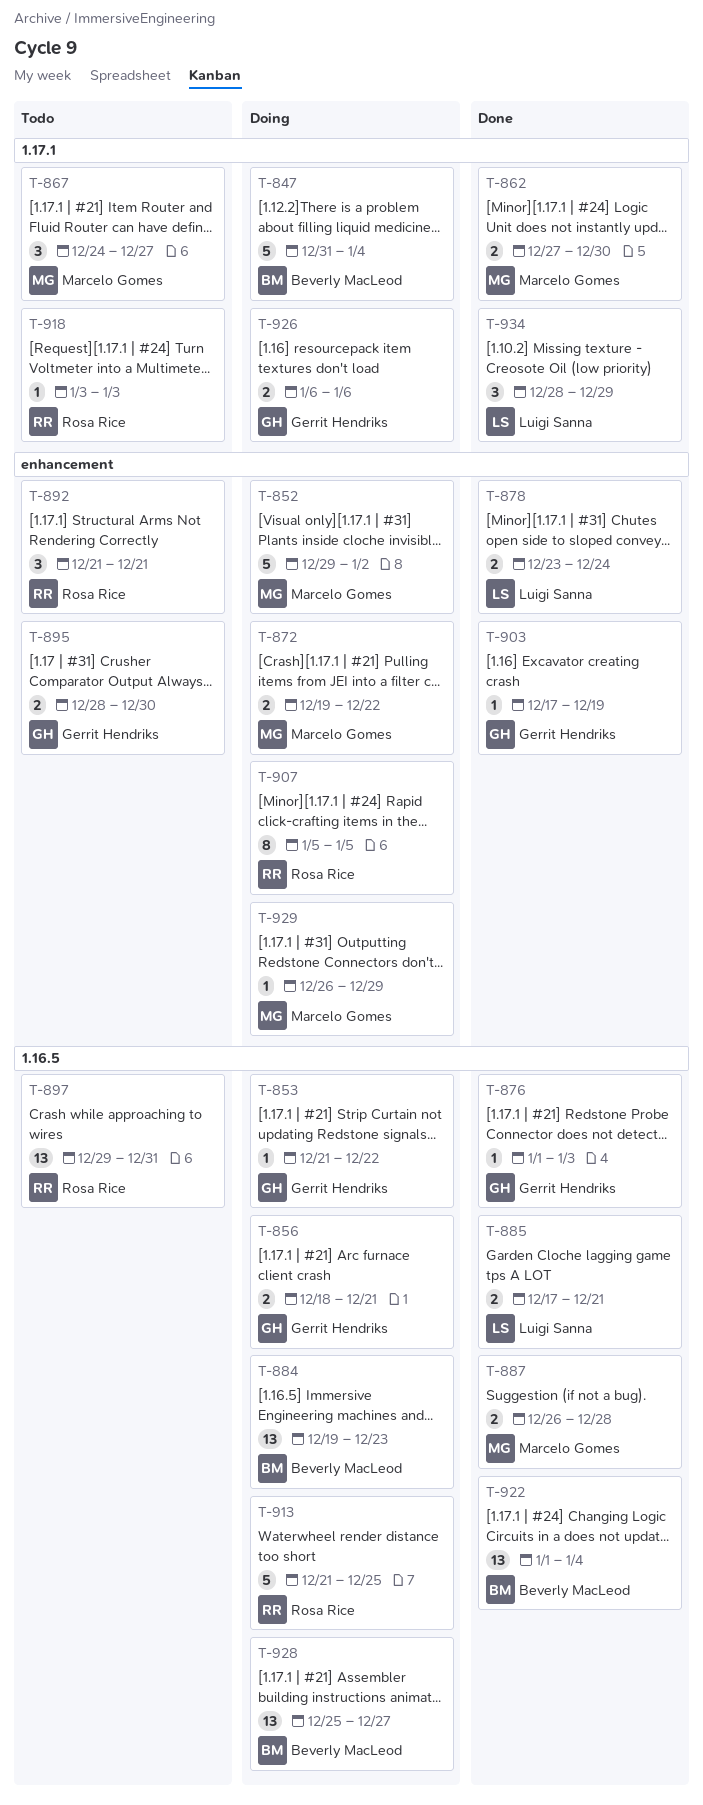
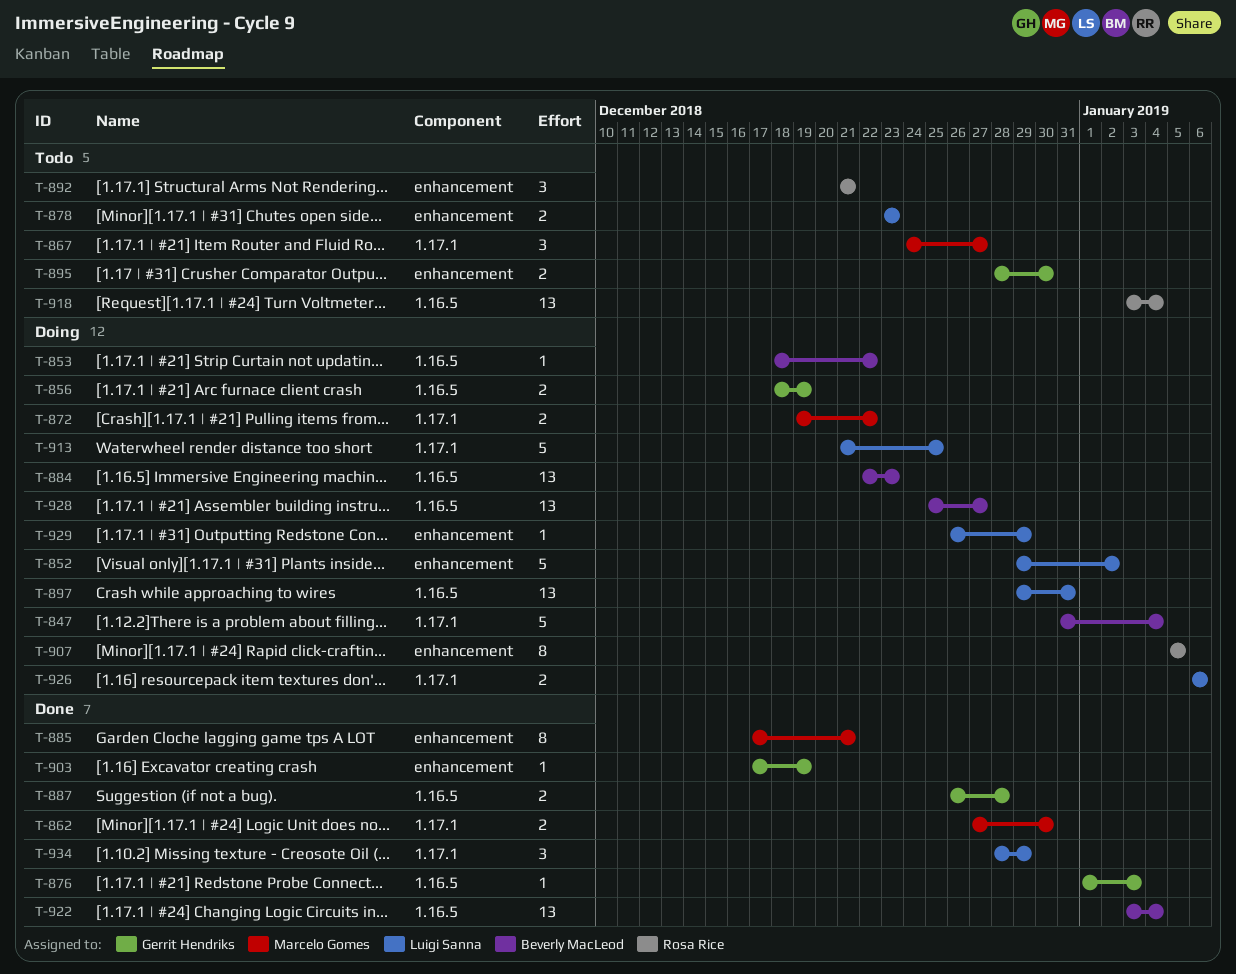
T-852, owner: Marcelo Gomes -> Luigi Sanna
T-853, owner: Gerrit Hendriks -> Beverly MacLeod
T-853, start: Dec 21 -> Dec 18
T-856, due: Dec 21 -> Dec 19
T-872, label: enhancement -> 1.17.1
T-878, status: Done -> Todo
T-878, due: Dec 24 -> Dec 23
T-884, start: Dec 19 -> Dec 22
T-885, owner: Luigi Sanna -> Marcelo Gomes
T-885, label: 1.16.5 -> enhancement
T-885, estimate: 2 -> 8
T-887, owner: Marcelo Gomes -> Gerrit Hendriks
T-897, status: Todo -> Doing
T-897, owner: Rosa Rice -> Luigi Sanna
T-913, owner: Rosa Rice -> Luigi Sanna
T-913, label: 1.16.5 -> 1.17.1
T-918, label: 1.17.1 -> 1.16.5
T-918, estimate: 1 -> 13
T-918, due: Jan 3 -> Jan 4
T-922, start: Jan 1 -> Jan 3
T-926, owner: Gerrit Hendriks -> Luigi Sanna
T-929, owner: Marcelo Gomes -> Luigi Sanna

